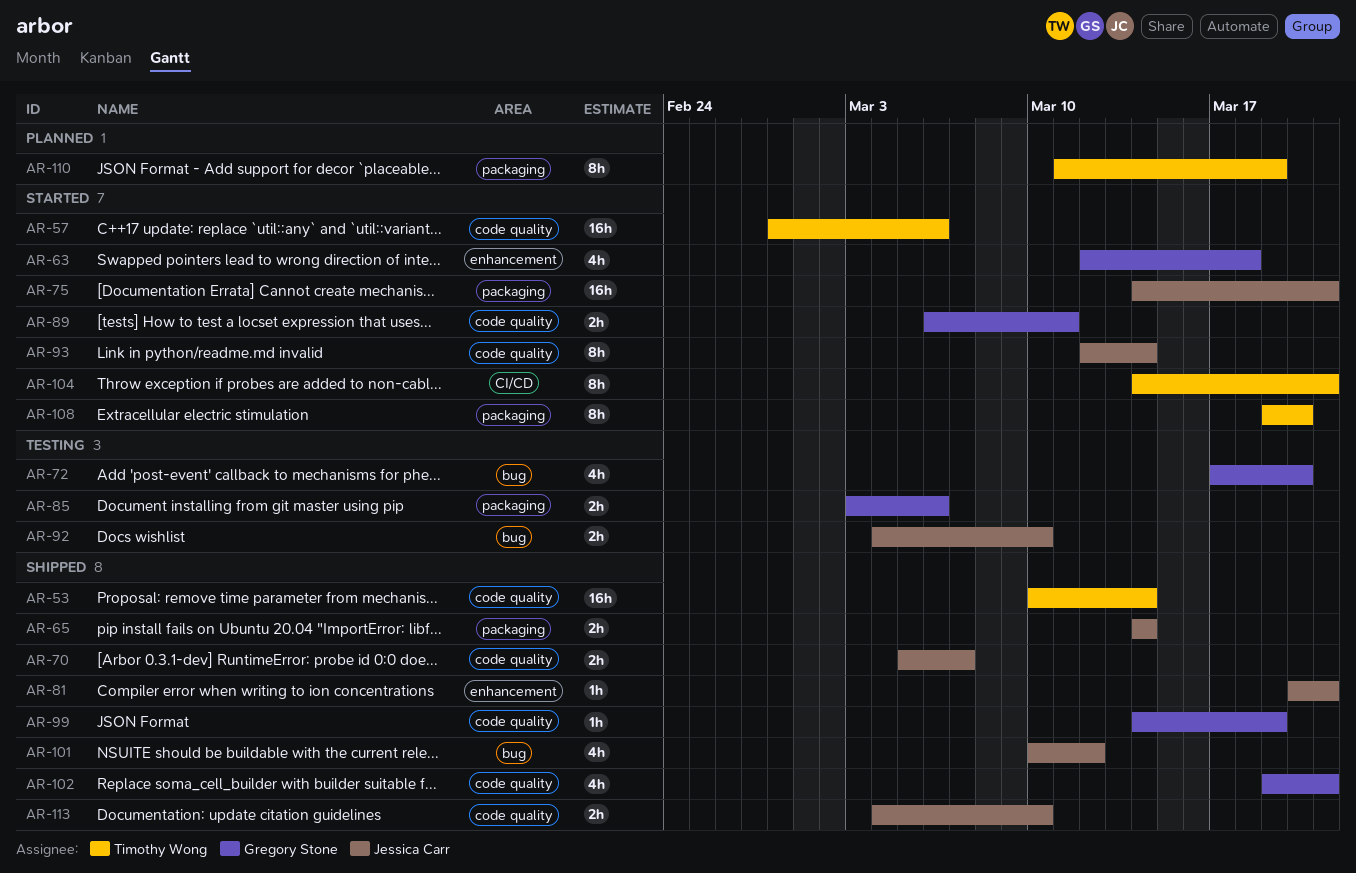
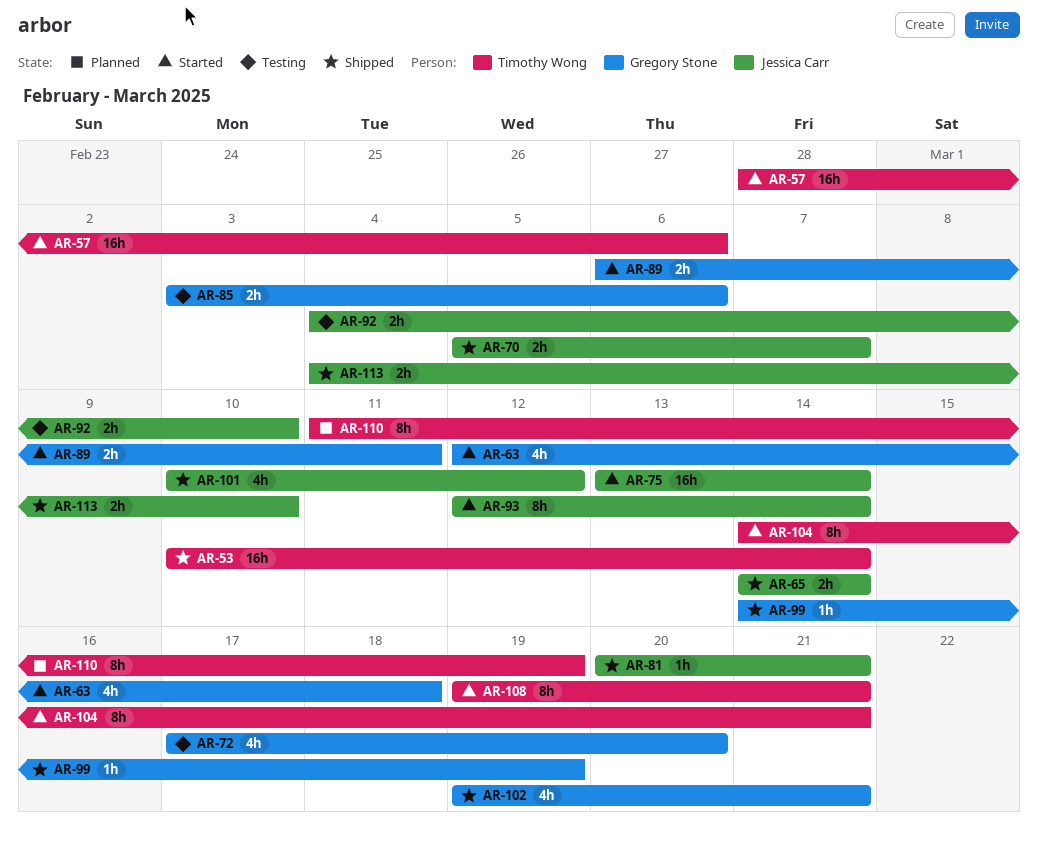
AR-75, start: Mar 14 -> Mar 13
AR-75, due: Mar 21 -> Mar 14
AR-108, due: Mar 20 -> Mar 21

